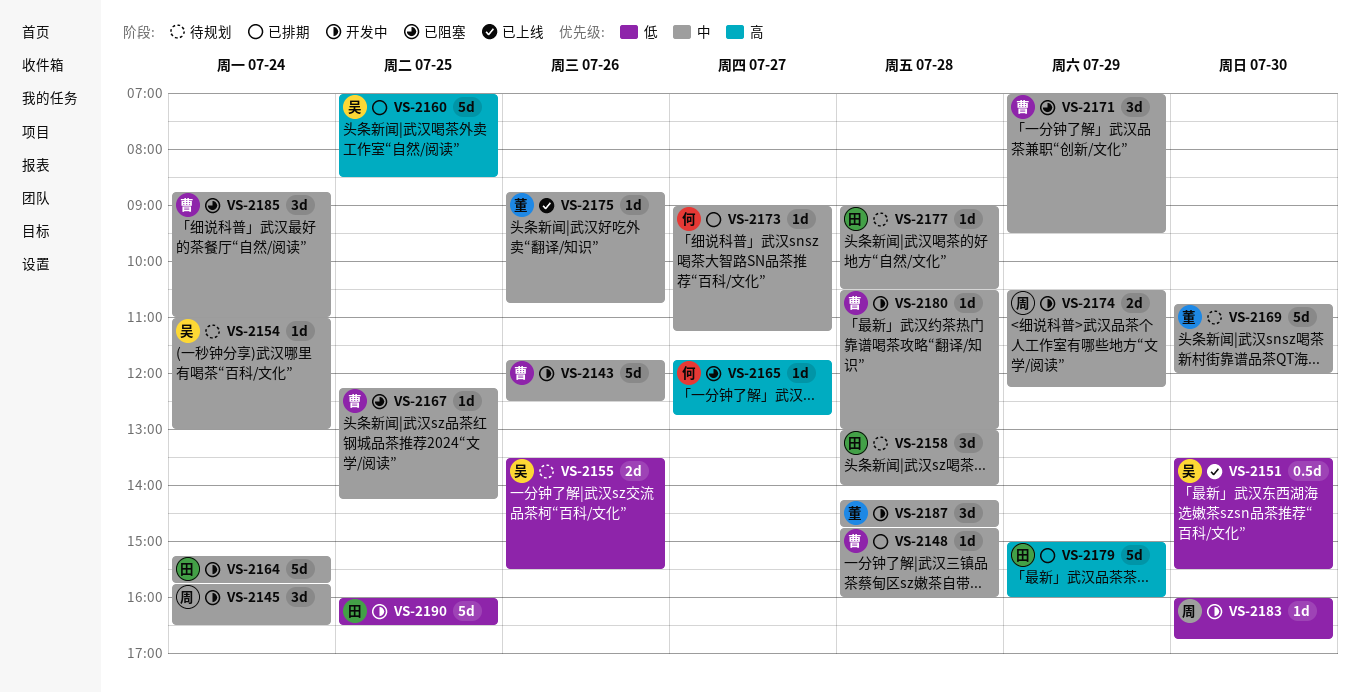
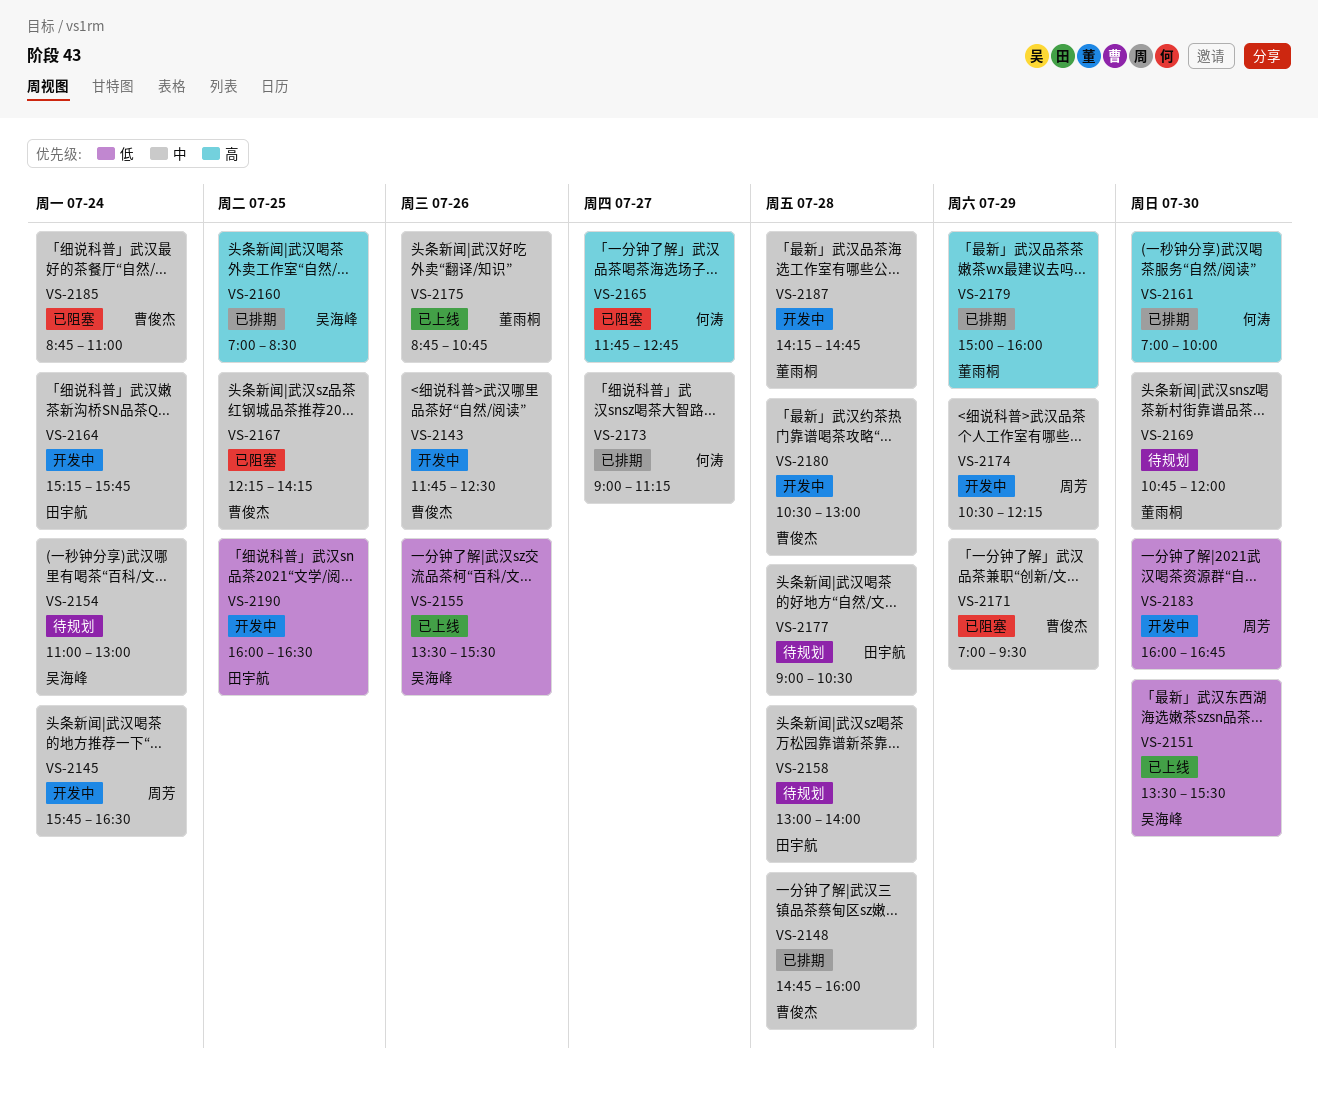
VS-2155, status: 待规划 -> 已上线
VS-2161: none -> present
VS-2179, owner: 田宇航 -> 董雨桐

